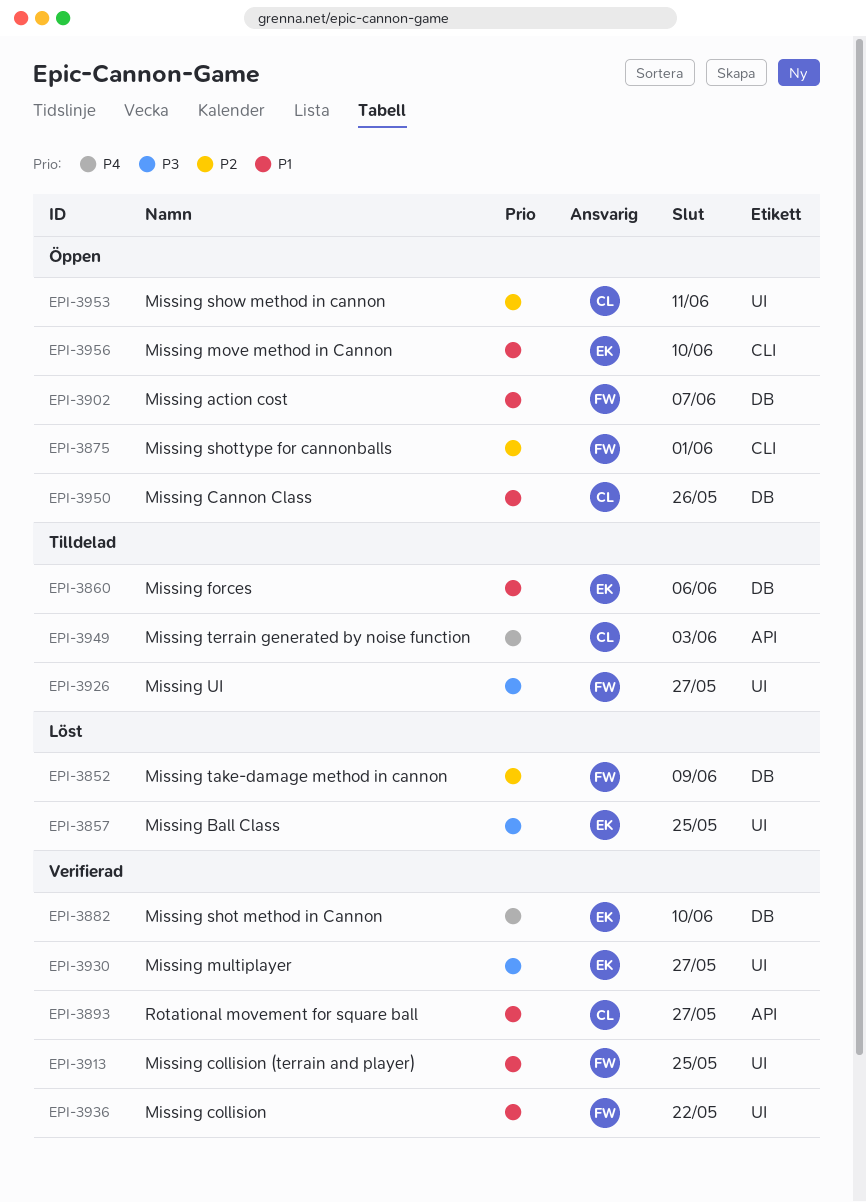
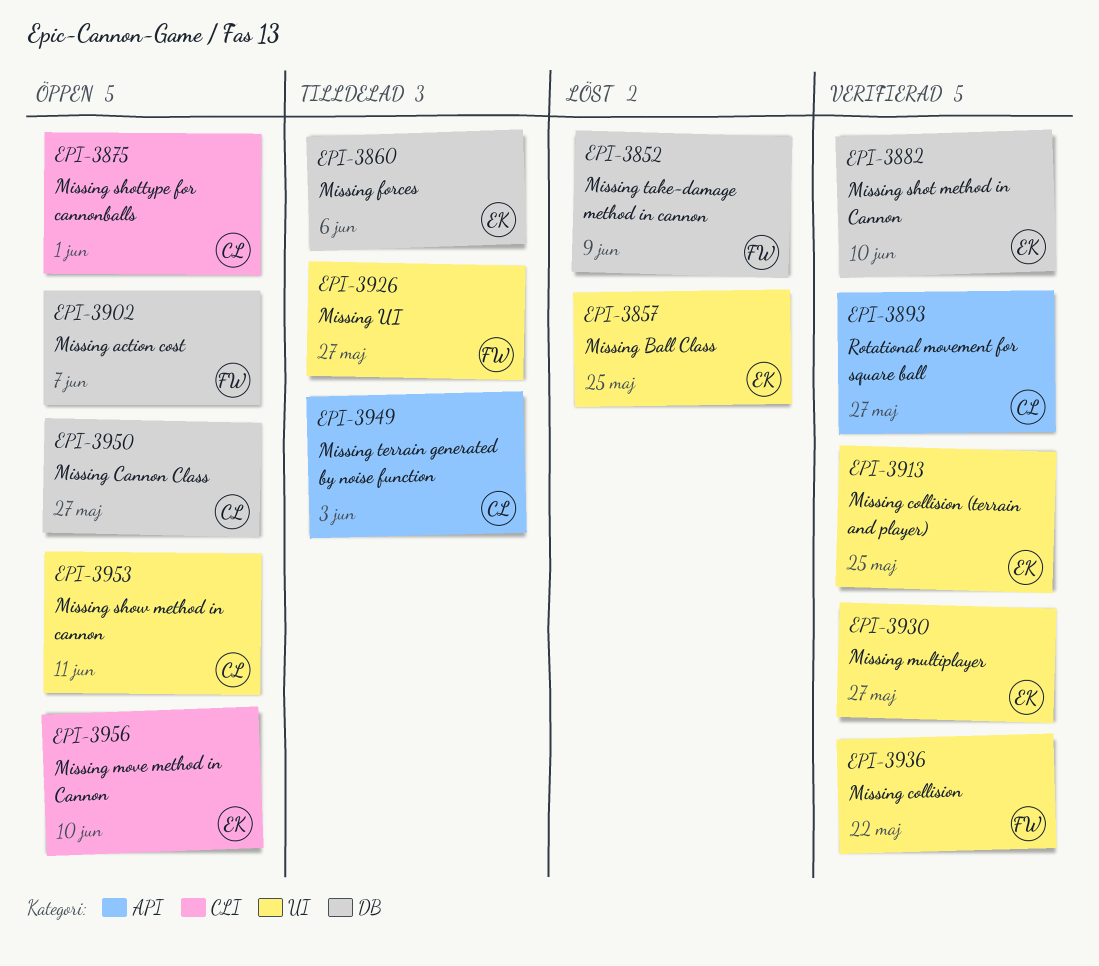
EPI-3875, owner: FW -> CL
EPI-3913, owner: FW -> EK
EPI-3950, due: May 26 -> May 27

